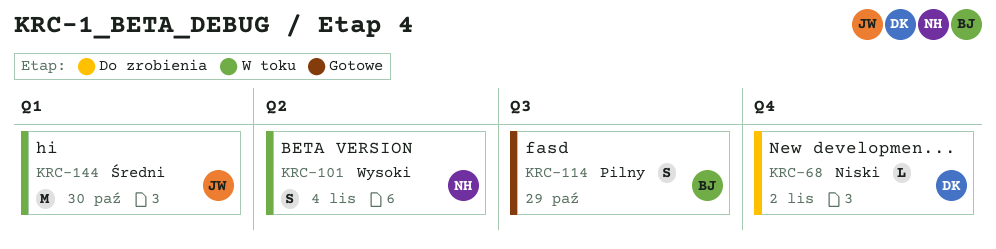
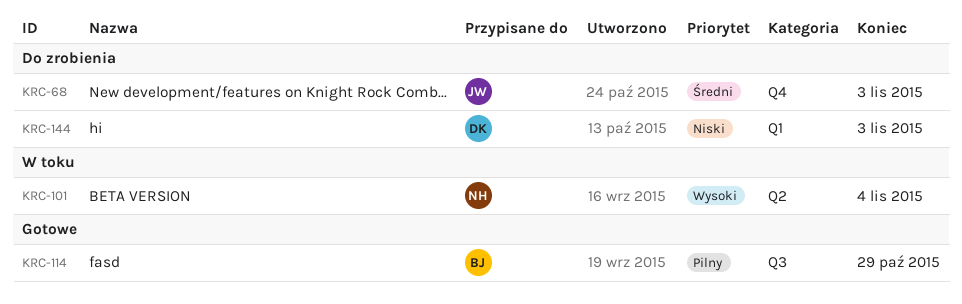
KRC-68, owner: DK -> JW
KRC-68, priority: Niski -> Średni
KRC-68, due: Nov 2 -> Nov 3
KRC-144, status: W toku -> Do zrobienia
KRC-144, owner: JW -> DK
KRC-144, priority: Średni -> Niski
KRC-144, due: Oct 30 -> Nov 3

